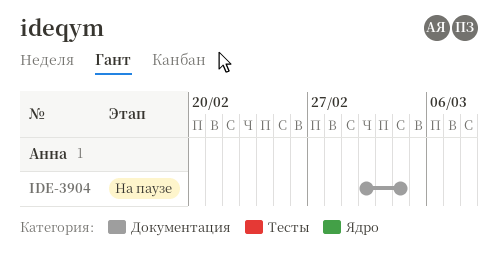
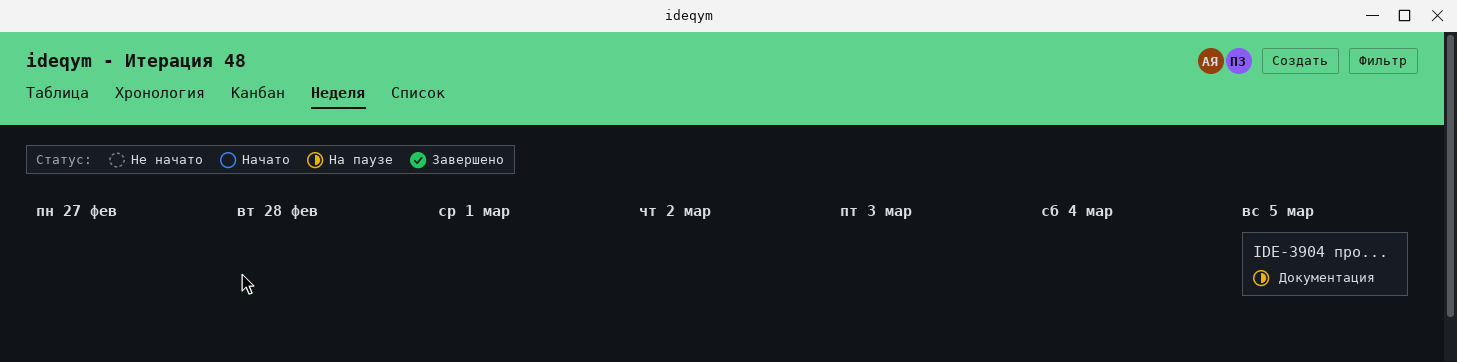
IDE-3904, due: Mar 4 -> Mar 5

